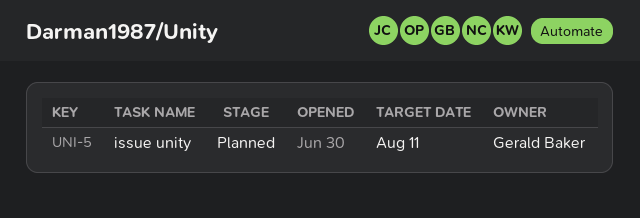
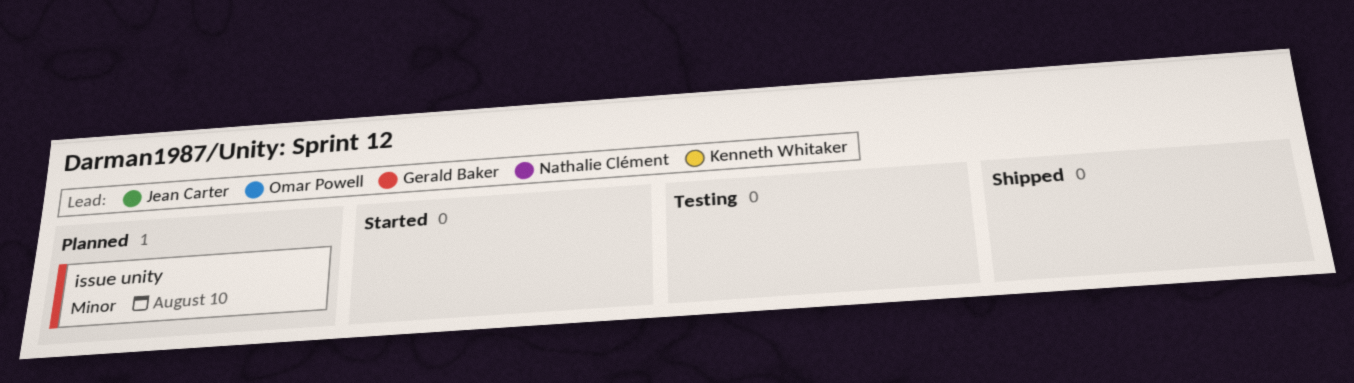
issue unity, due: Aug 11 -> Aug 10

